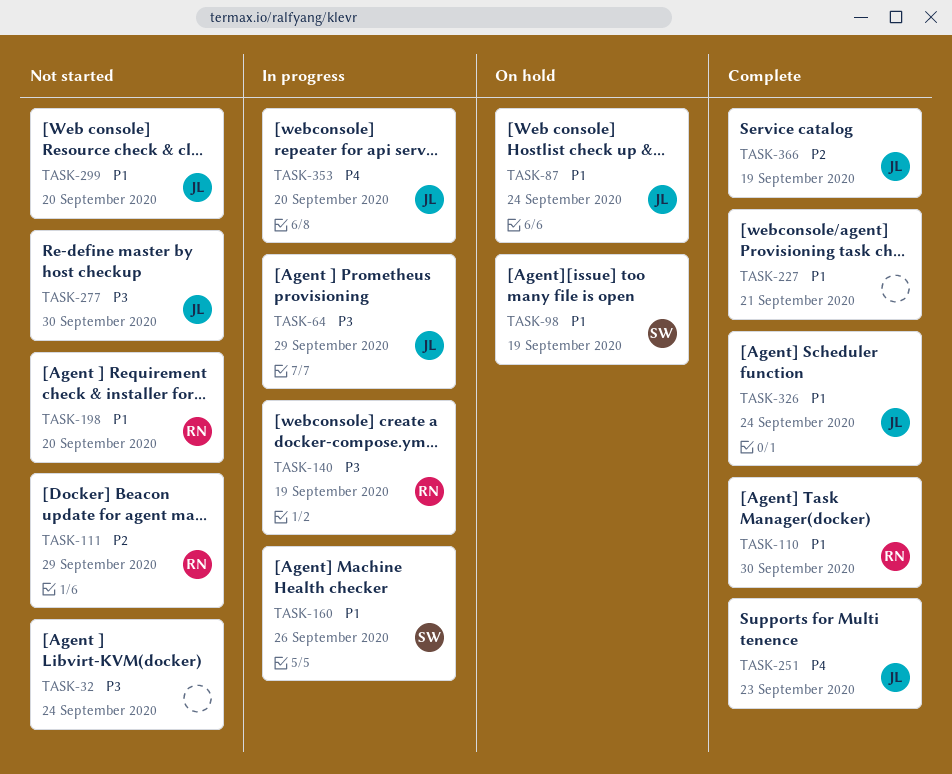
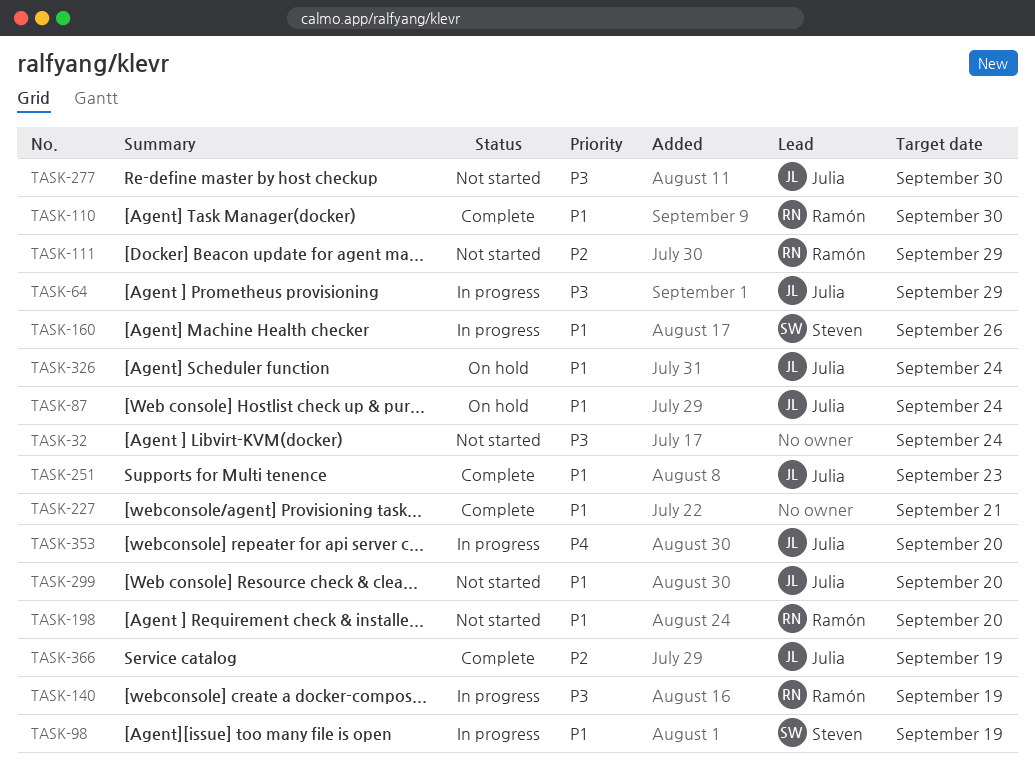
TASK-98, status: On hold -> In progress
TASK-251, priority: P4 -> P1
TASK-326, status: Complete -> On hold

